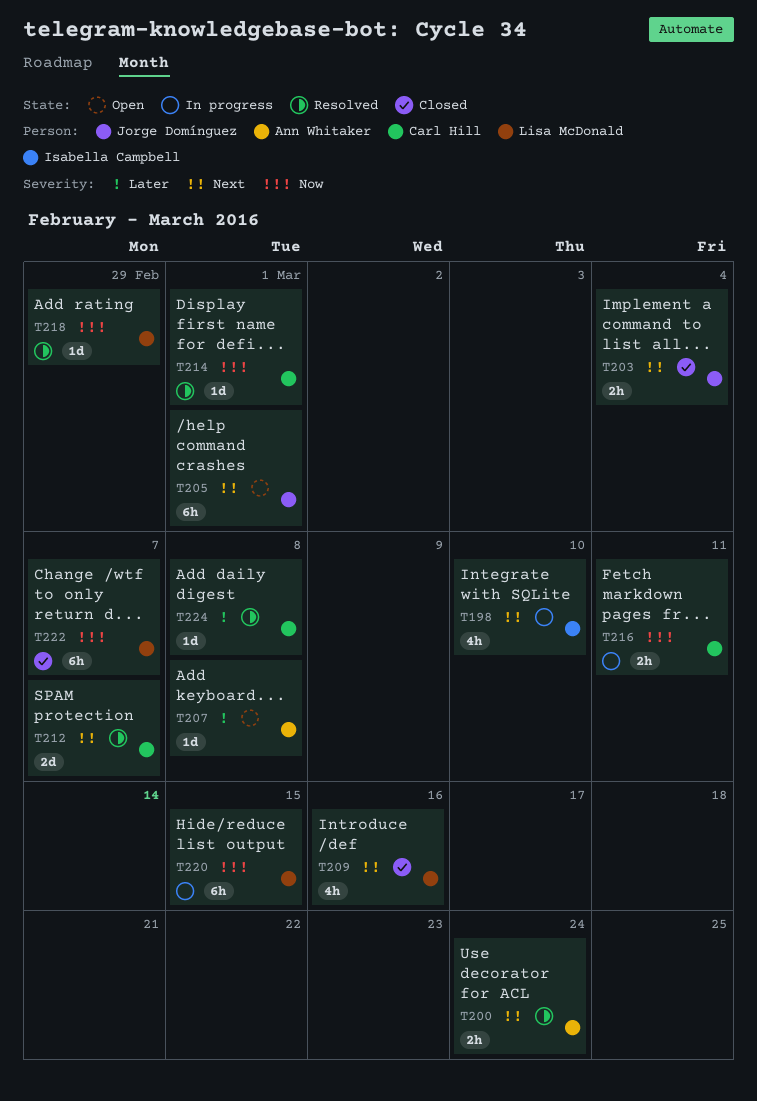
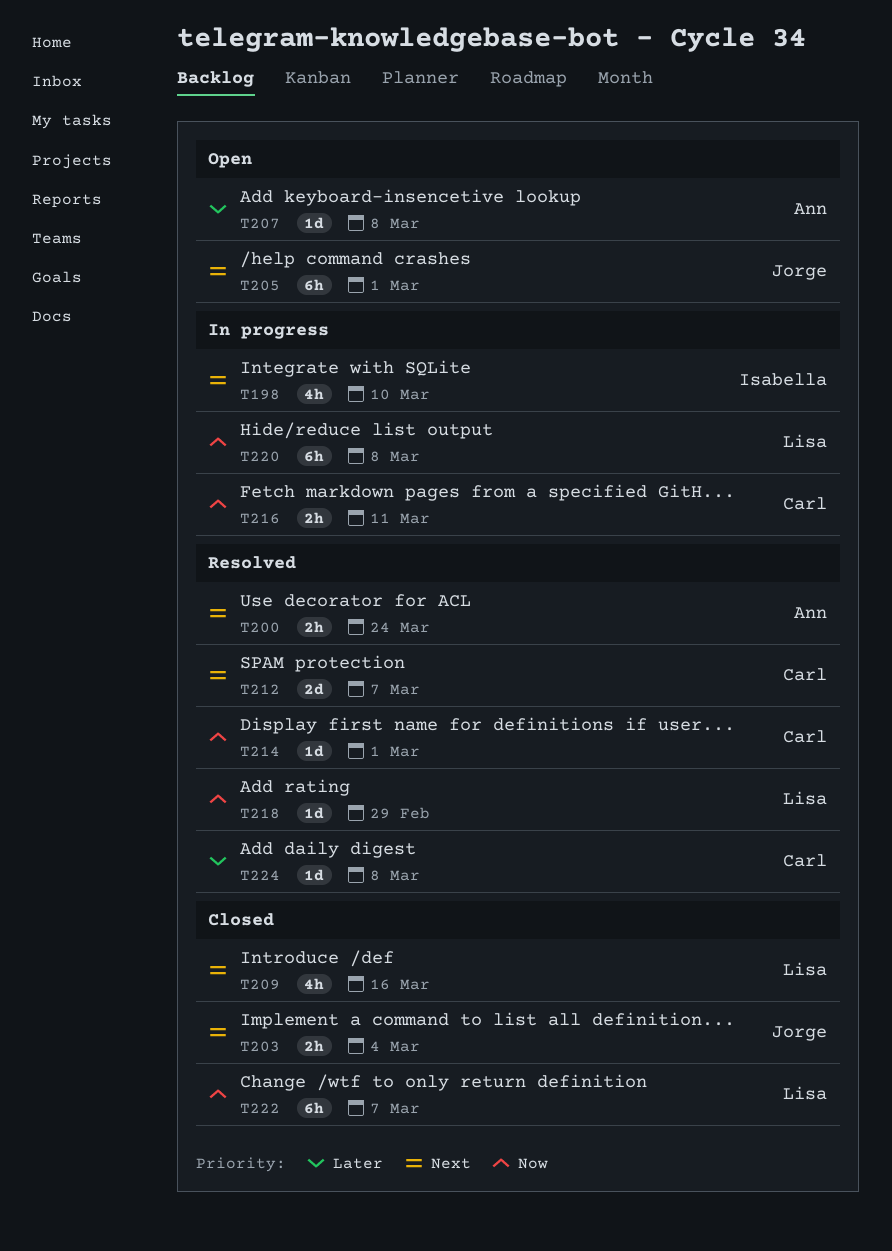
T220, due: Mar 15 -> Mar 8

